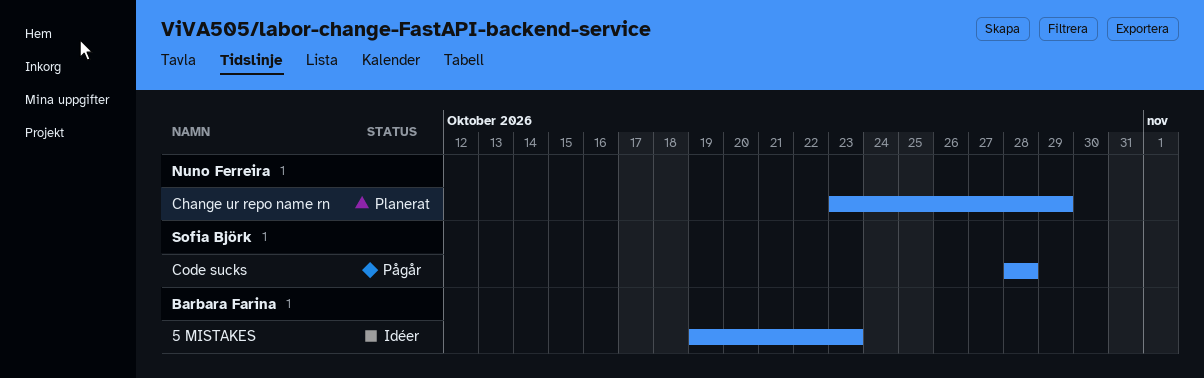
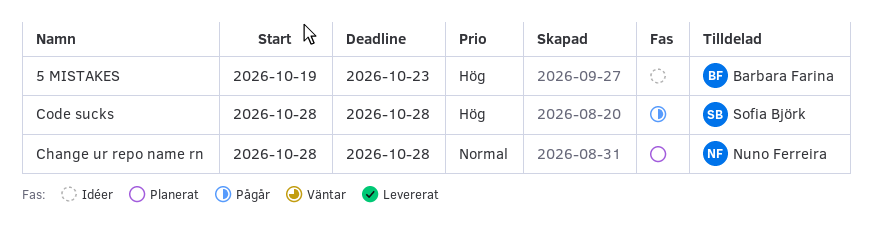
Change ur repo name rn, start: Oct 23 -> Oct 28
Change ur repo name rn, due: Oct 29 -> Oct 28

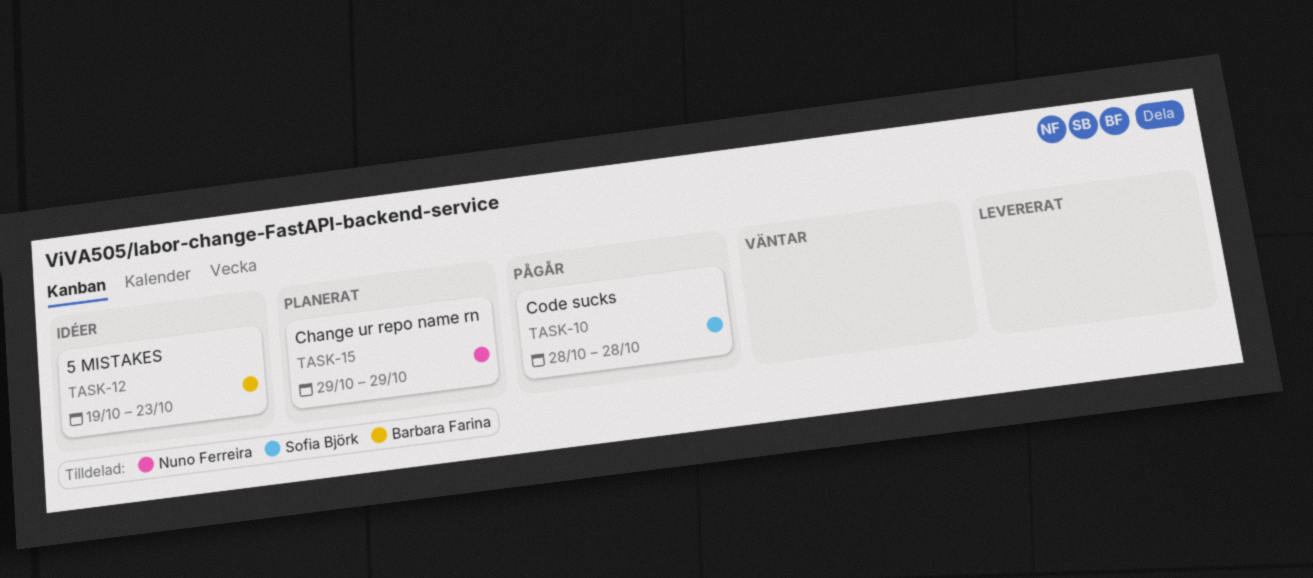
Change ur repo name rn, start: Oct 28 -> Oct 29
Change ur repo name rn, due: Oct 28 -> Oct 29

